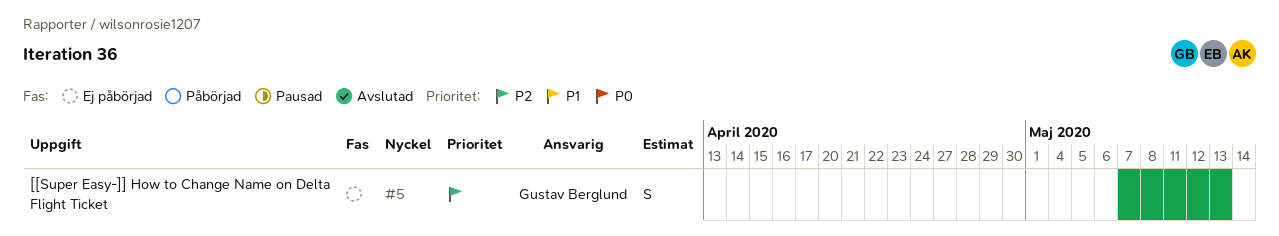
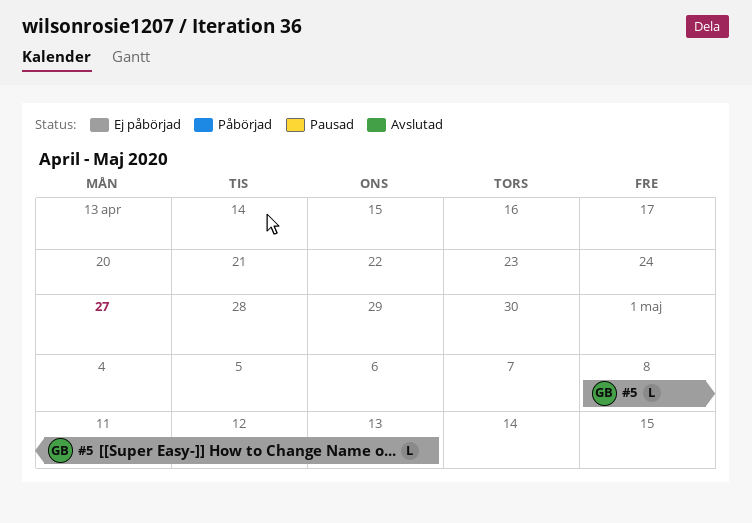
#5, estimate: S -> L
#5, start: May 7 -> May 8

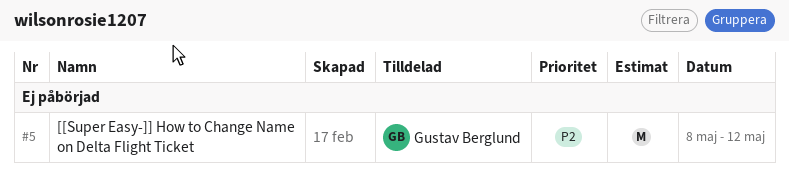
#5, estimate: L -> M
#5, due: May 13 -> May 12

